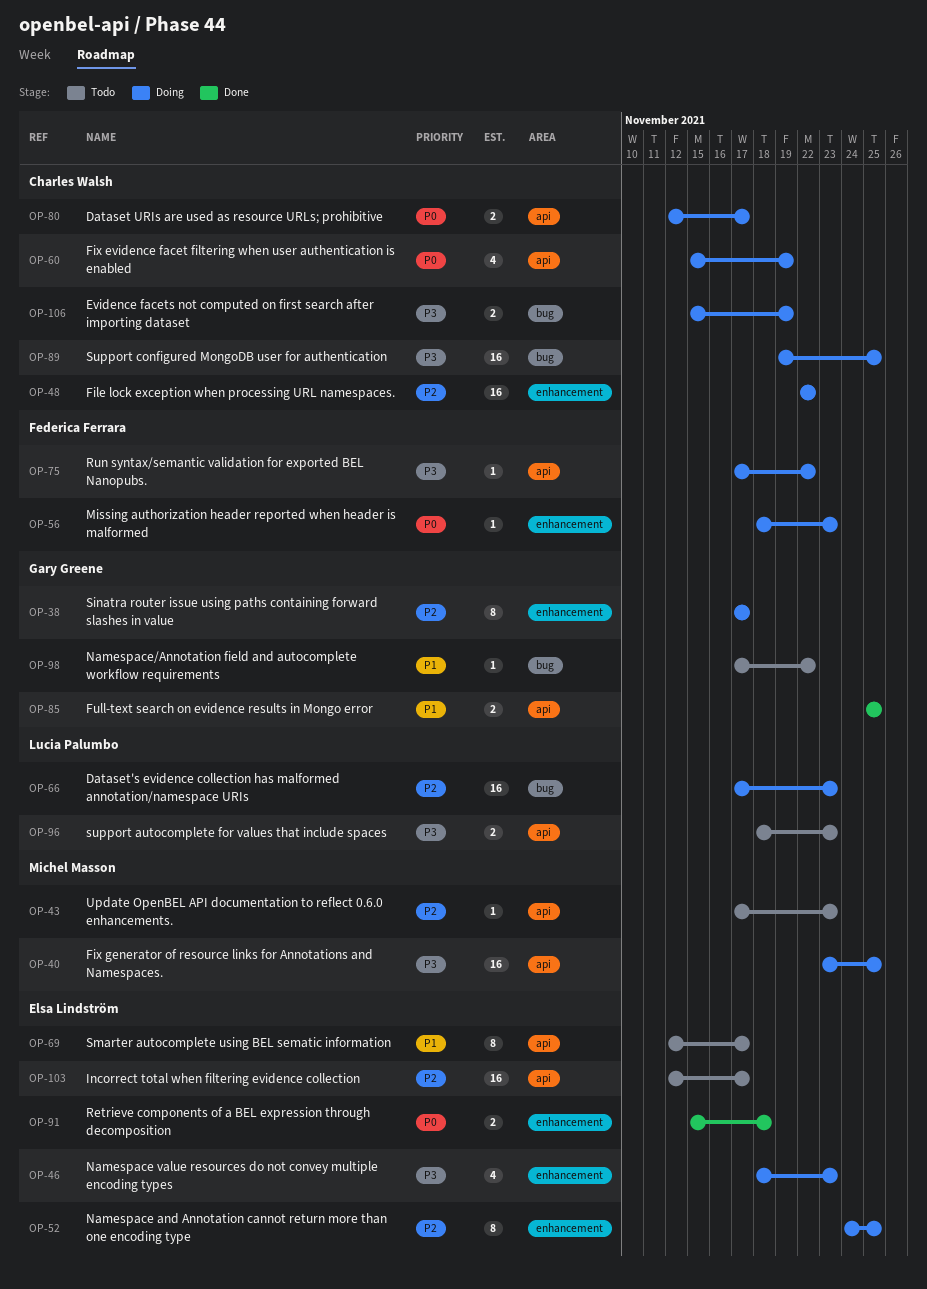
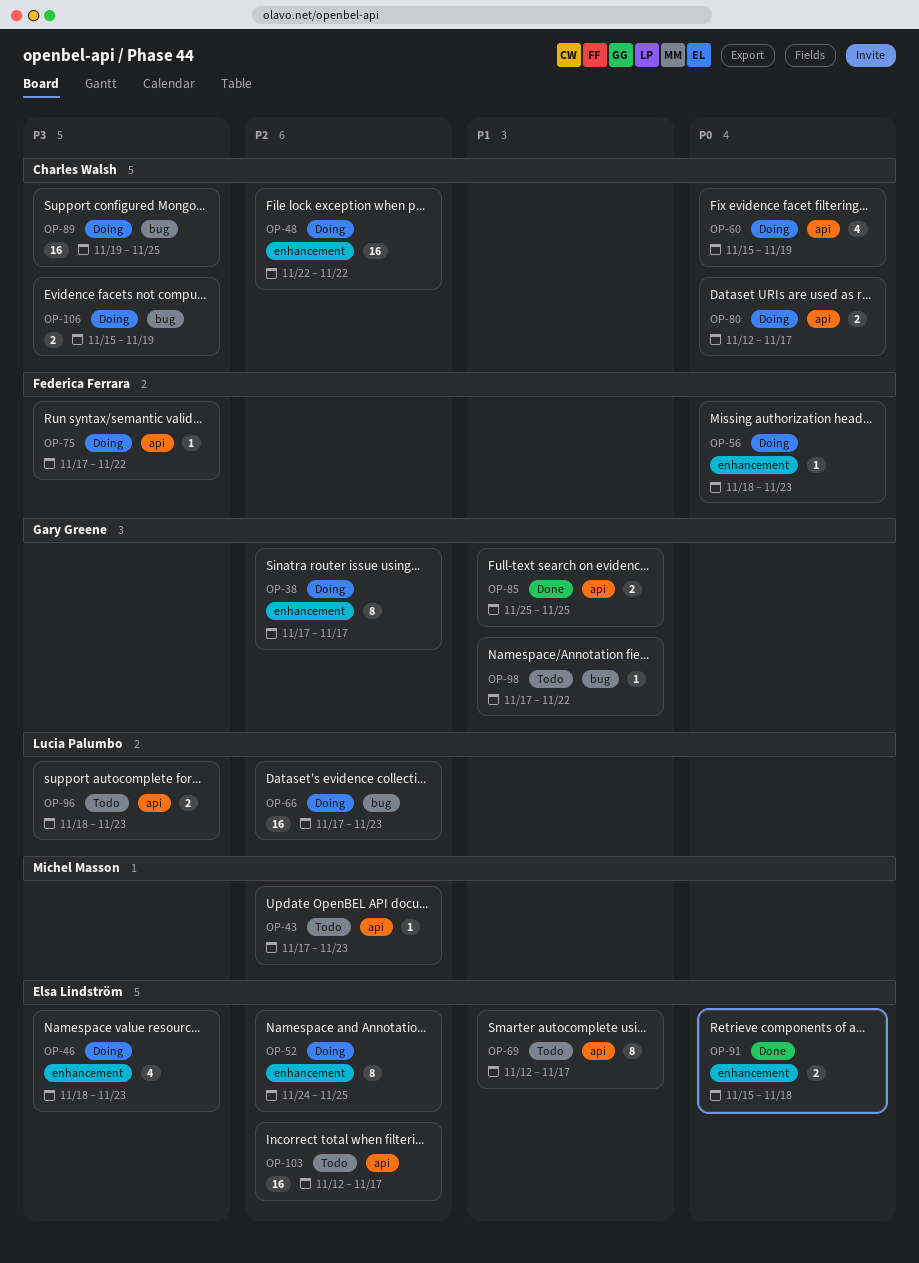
OP-40: present -> none

